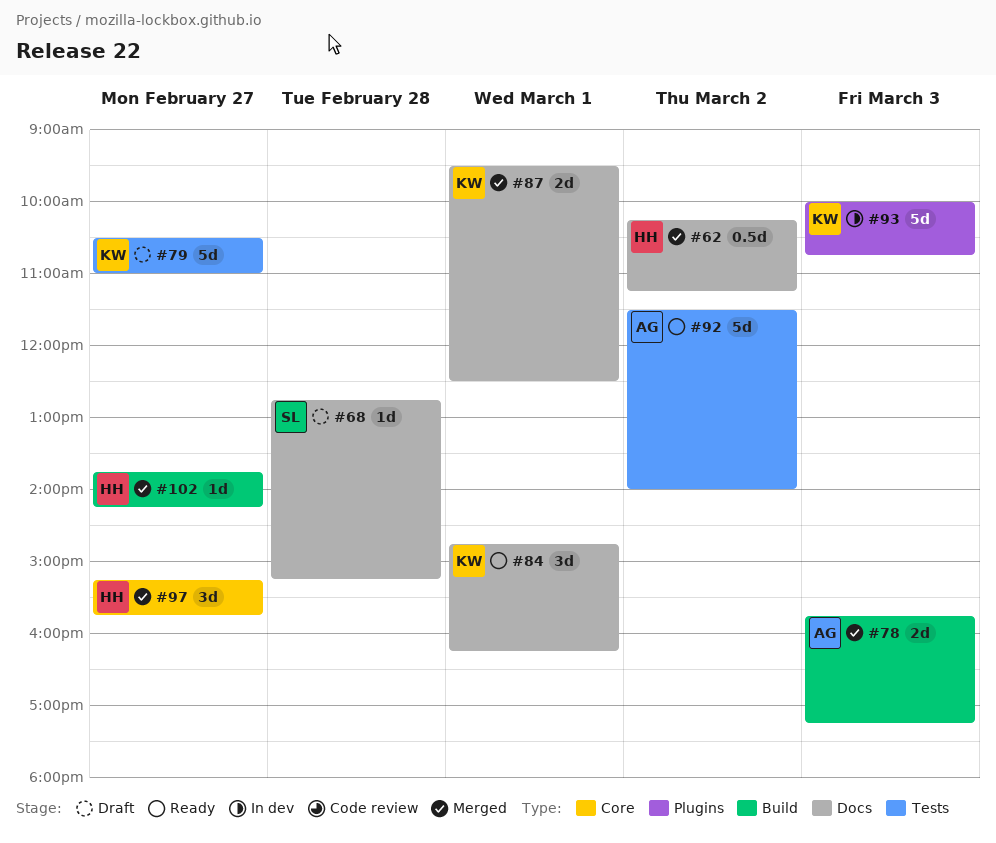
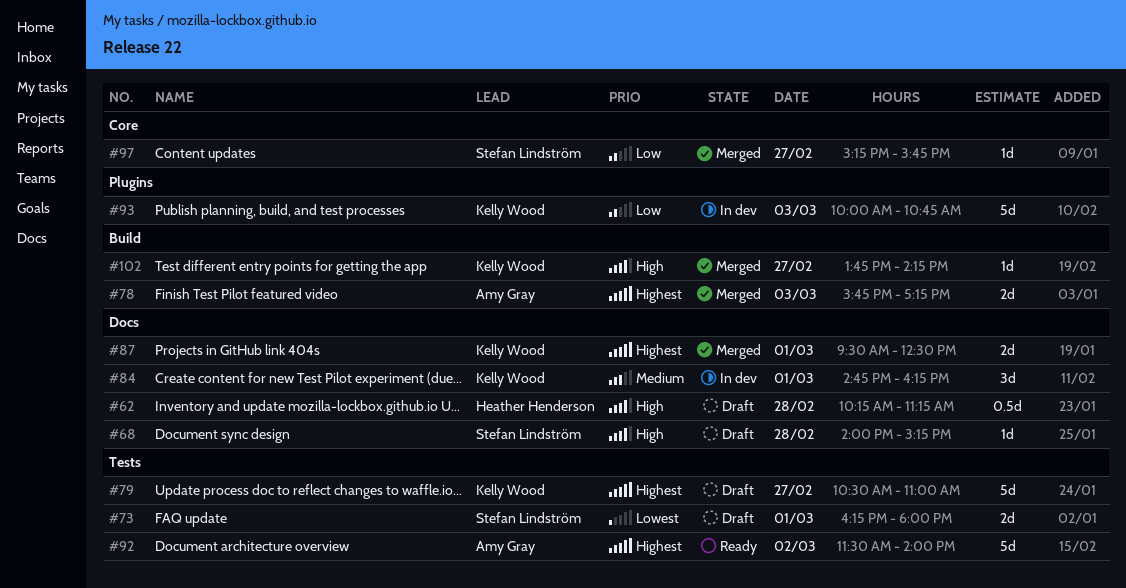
#62, status: Merged -> Draft
#62, day: Mar 2 -> Feb 28
#68, begins: 12:45 -> 14:00
#73: none -> present
#84, status: Ready -> In dev
#97, owner: Heather Henderson -> Stefan Lindström
#97, estimate: 3d -> 1d
#102, owner: Heather Henderson -> Kelly Wood

